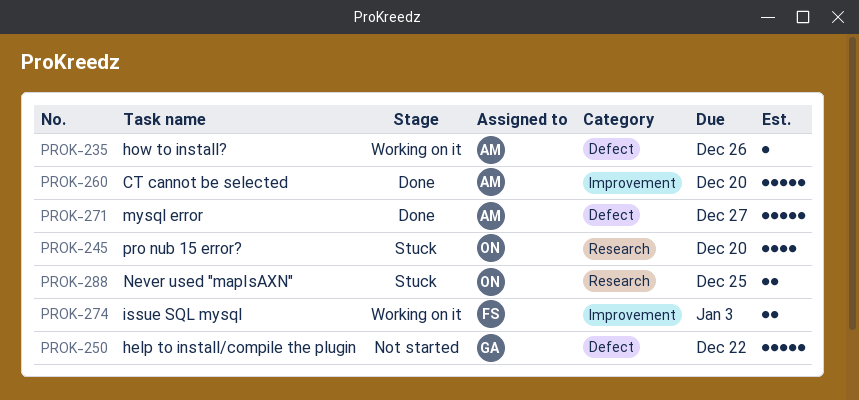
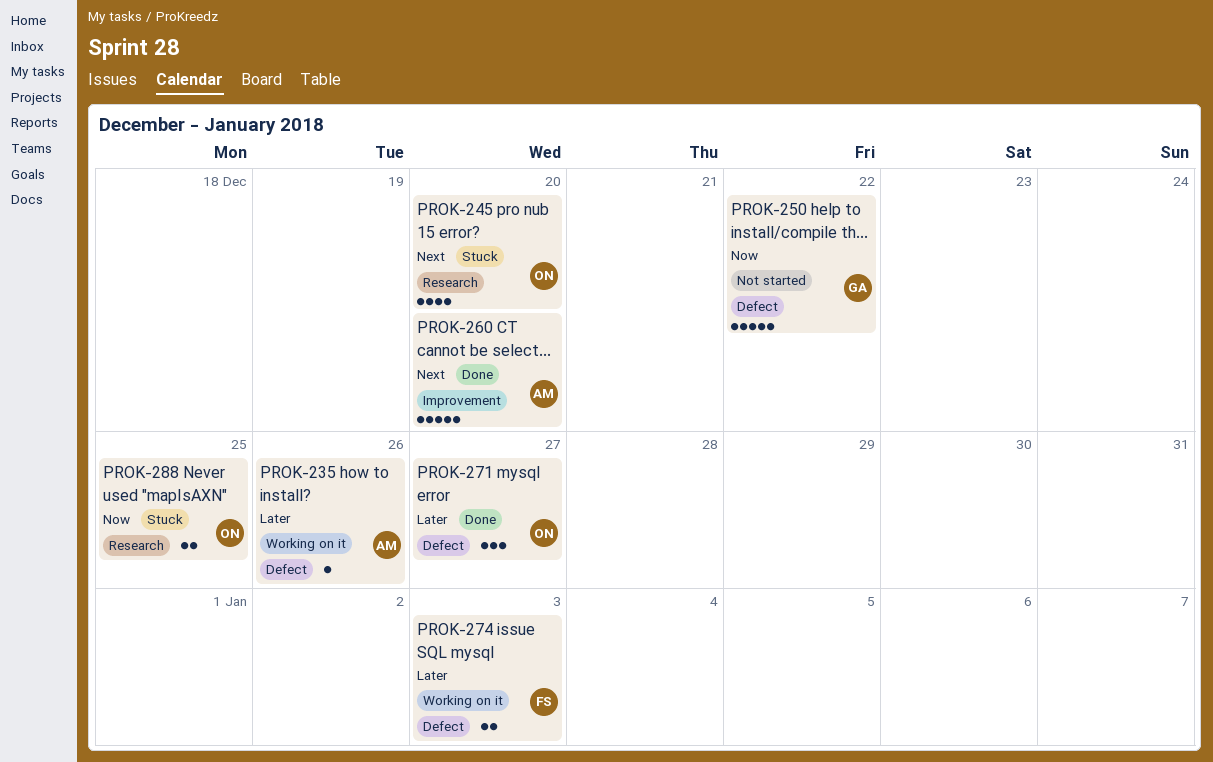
PROK-271, owner: AM -> ON
PROK-271, estimate: 5 -> 3
PROK-274, label: Improvement -> Defect

